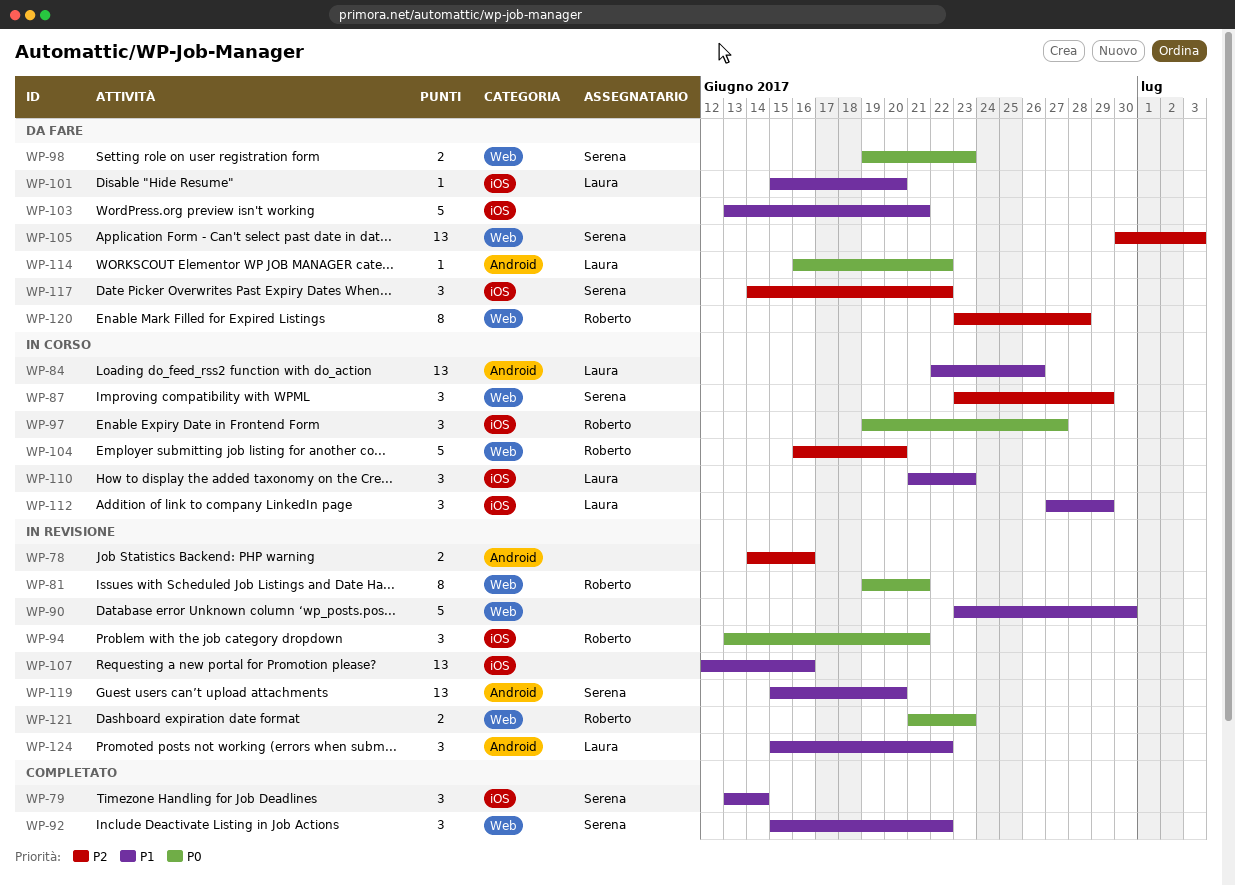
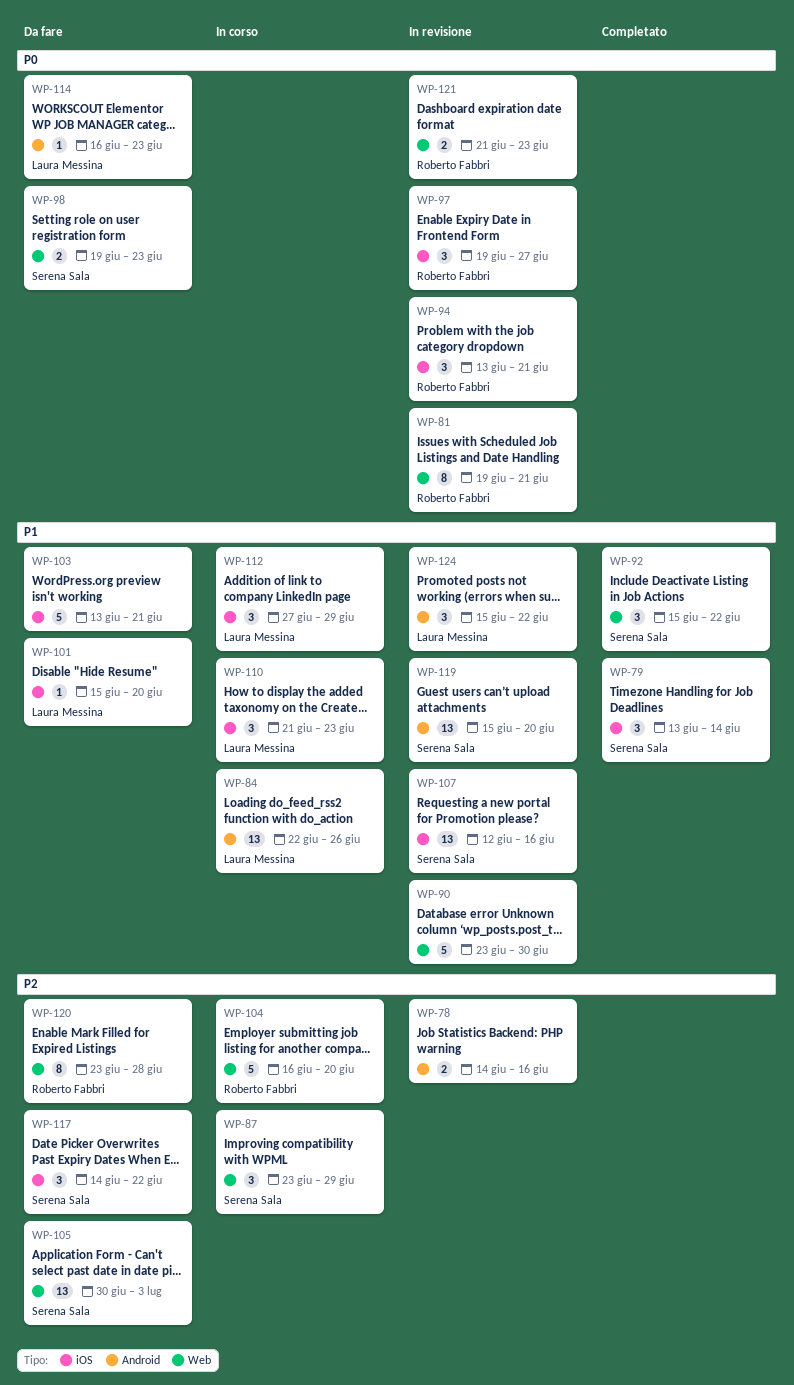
WP-97, status: In corso -> In revisione
WP-107, owner: none -> Serena Sala
WP-114, due: Jun 22 -> Jun 23

